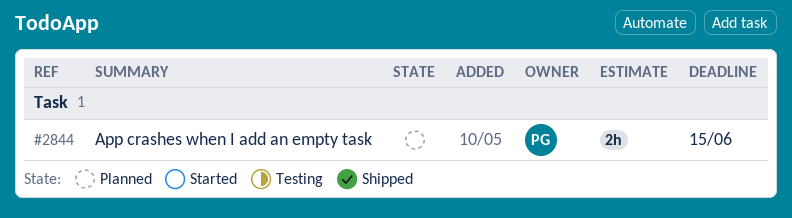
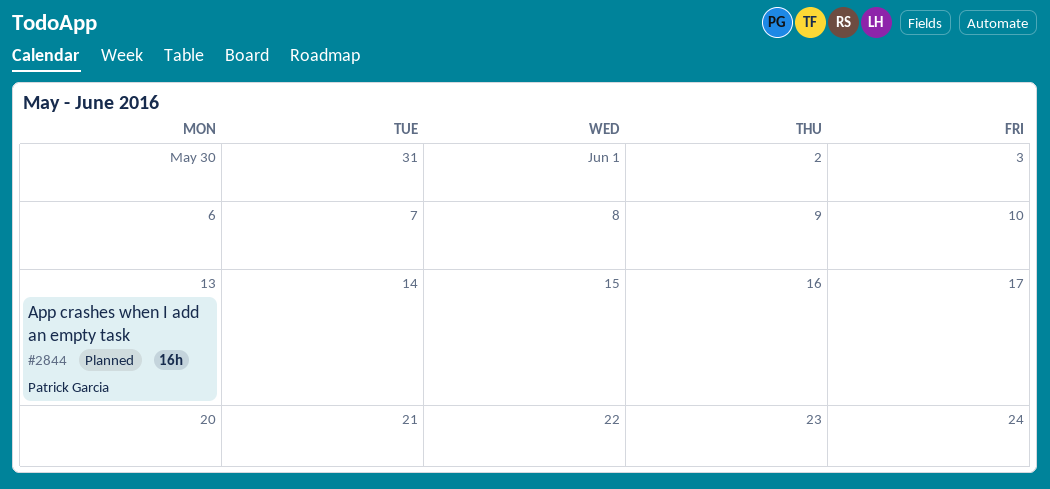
#2844, estimate: 2h -> 16h
#2844, due: Jun 15 -> Jun 13

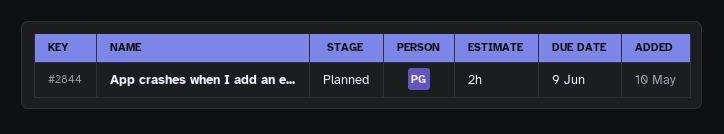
#2844, estimate: 16h -> 2h
#2844, due: Jun 13 -> Jun 9

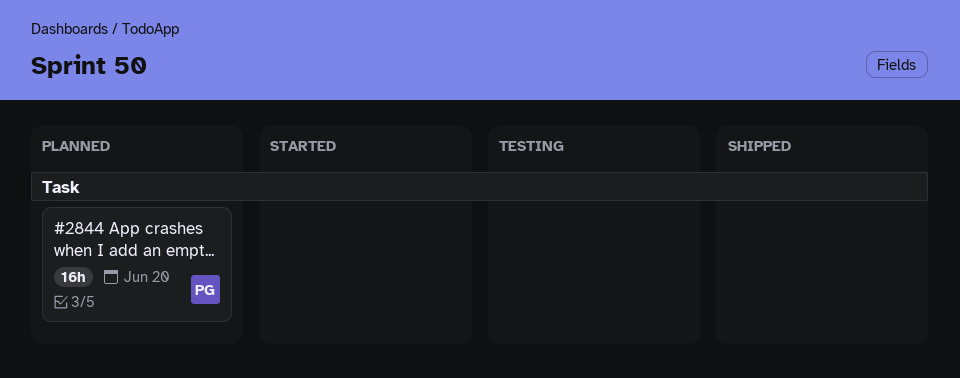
#2844, estimate: 2h -> 16h
#2844, due: Jun 9 -> Jun 20

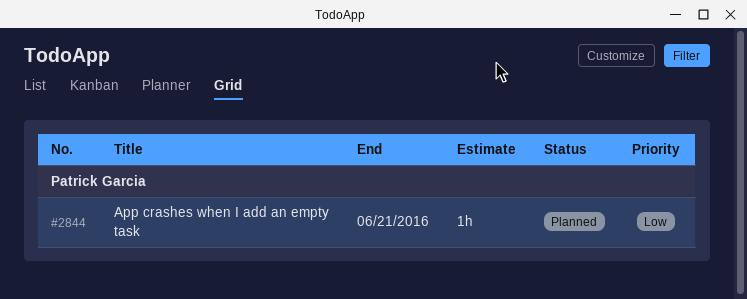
#2844, estimate: 16h -> 1h
#2844, due: Jun 20 -> Jun 21

